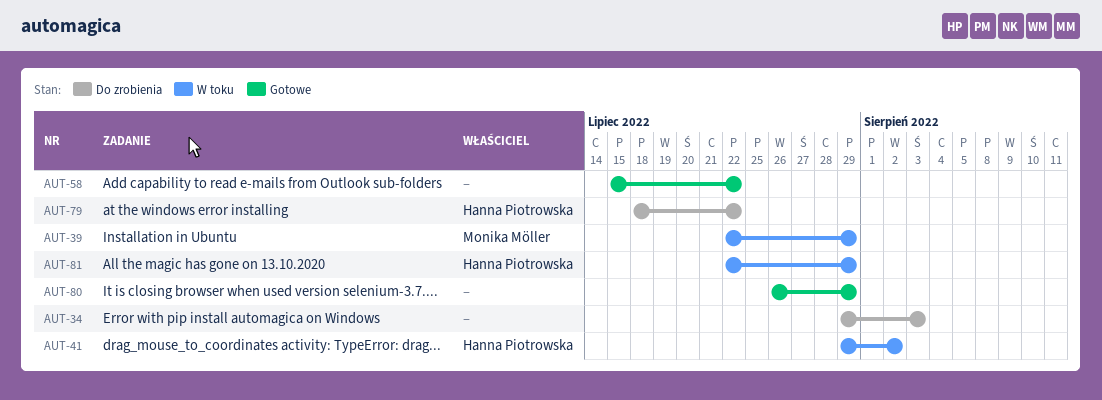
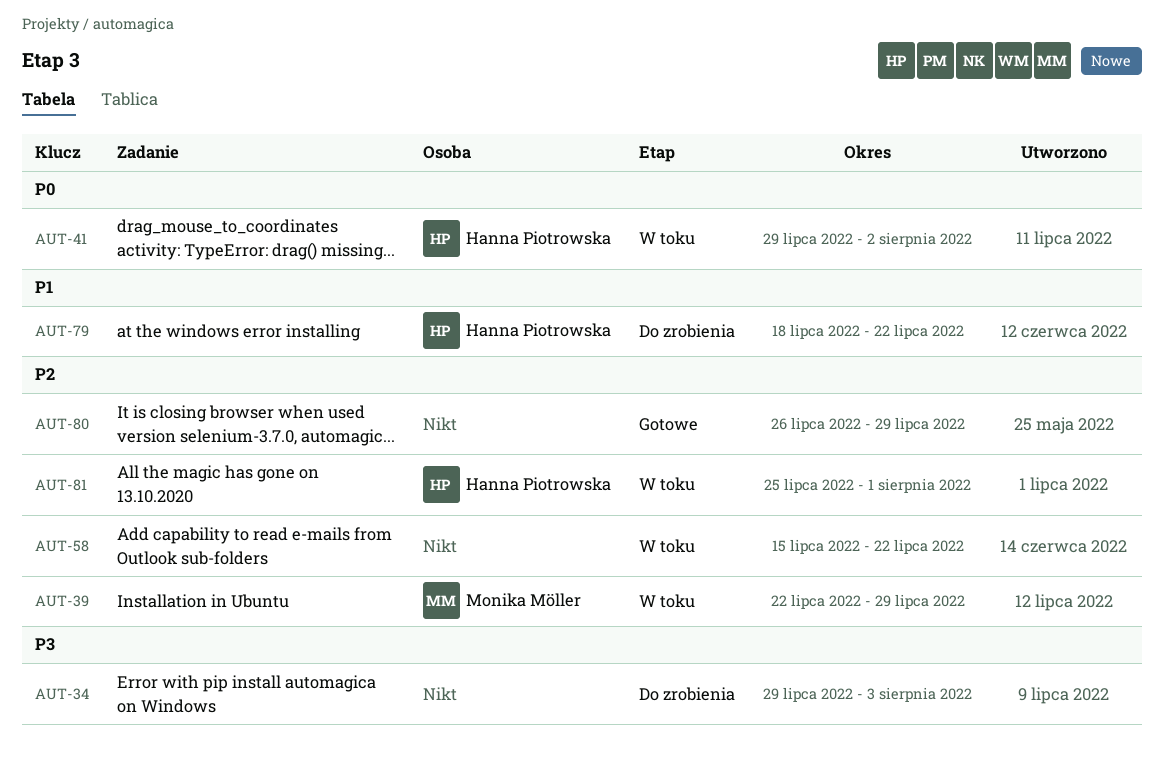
AUT-58, status: Gotowe -> W toku
AUT-81, start: Jul 22 -> Jul 25
AUT-81, due: Jul 29 -> Aug 1

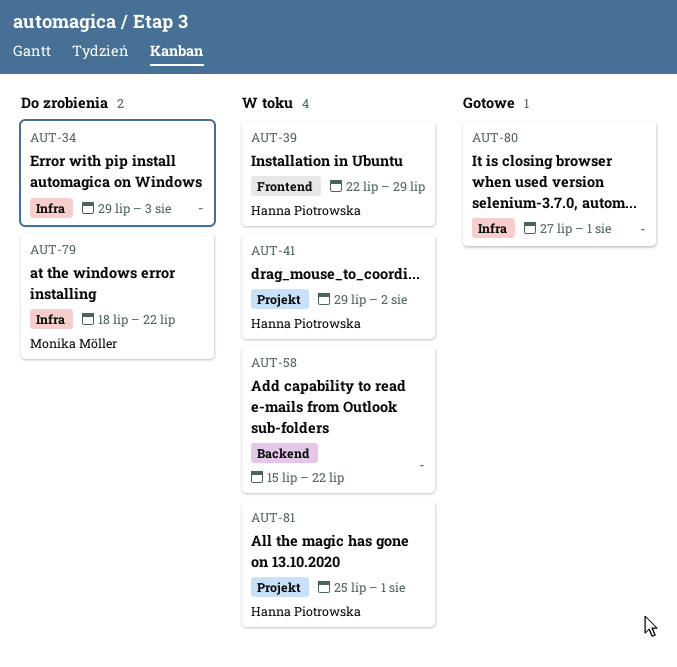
AUT-39, owner: Monika Möller -> Hanna Piotrowska
AUT-79, owner: Hanna Piotrowska -> Monika Möller
AUT-80, start: Jul 26 -> Jul 27
AUT-80, due: Jul 29 -> Aug 1

